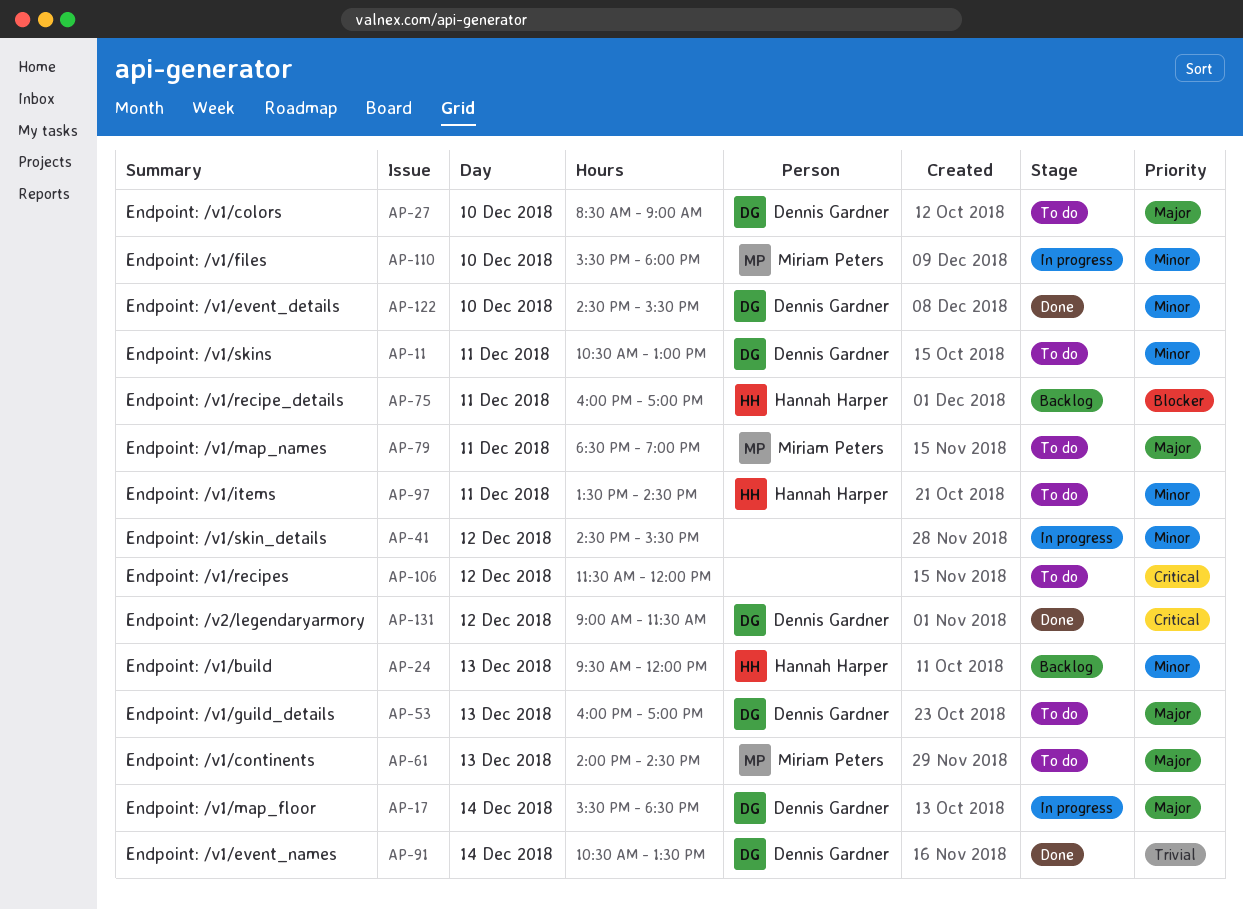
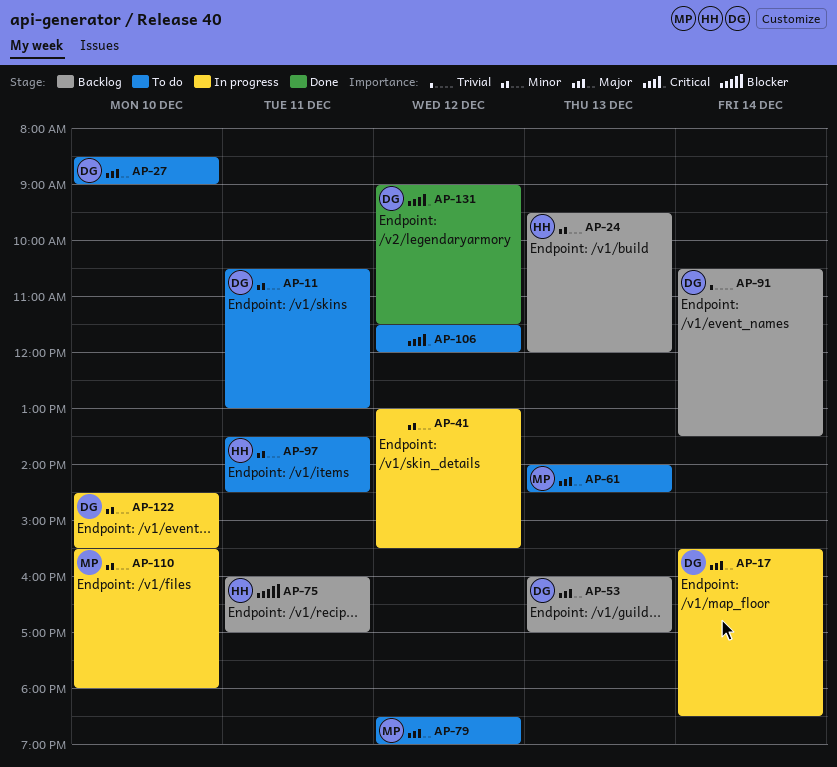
AP-41, begins: 14:30 -> 13:00
AP-53, status: To do -> Backlog
AP-79, day: Dec 11 -> Dec 12
AP-91, status: Done -> Backlog
AP-122, status: Done -> In progress

